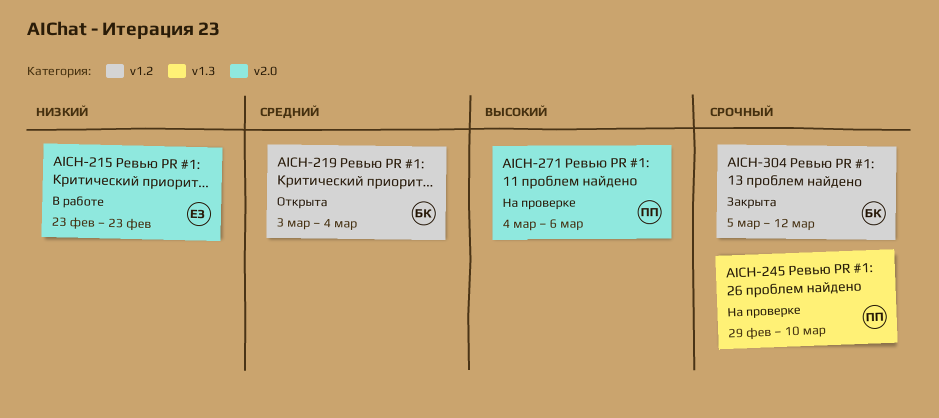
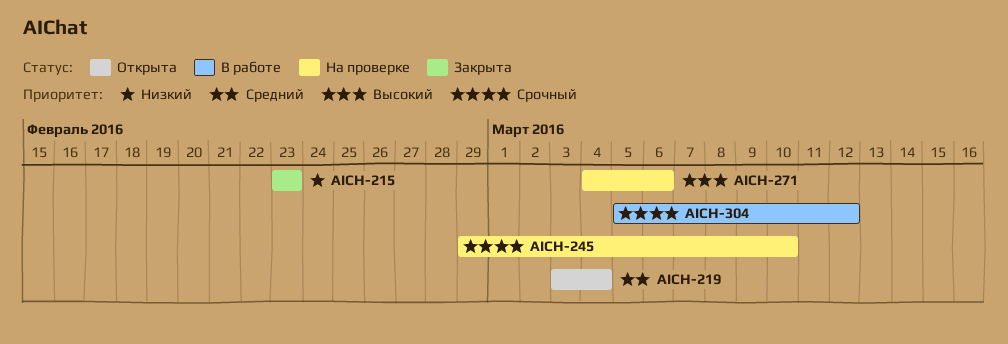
AICH-215, status: В работе -> Закрыта
AICH-304, status: Закрыта -> В работе

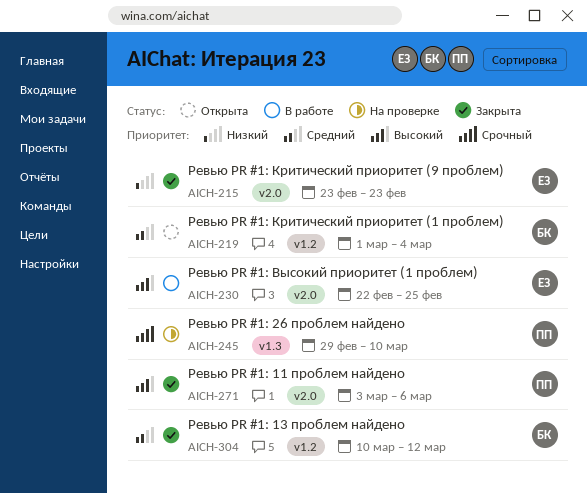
AICH-219, start: Mar 3 -> Mar 1
AICH-230: none -> present
AICH-271, status: На проверке -> Закрыта
AICH-271, start: Mar 4 -> Mar 3
AICH-304, status: В работе -> Закрыта
AICH-304, priority: Срочный -> Средний
AICH-304, start: Mar 5 -> Mar 10

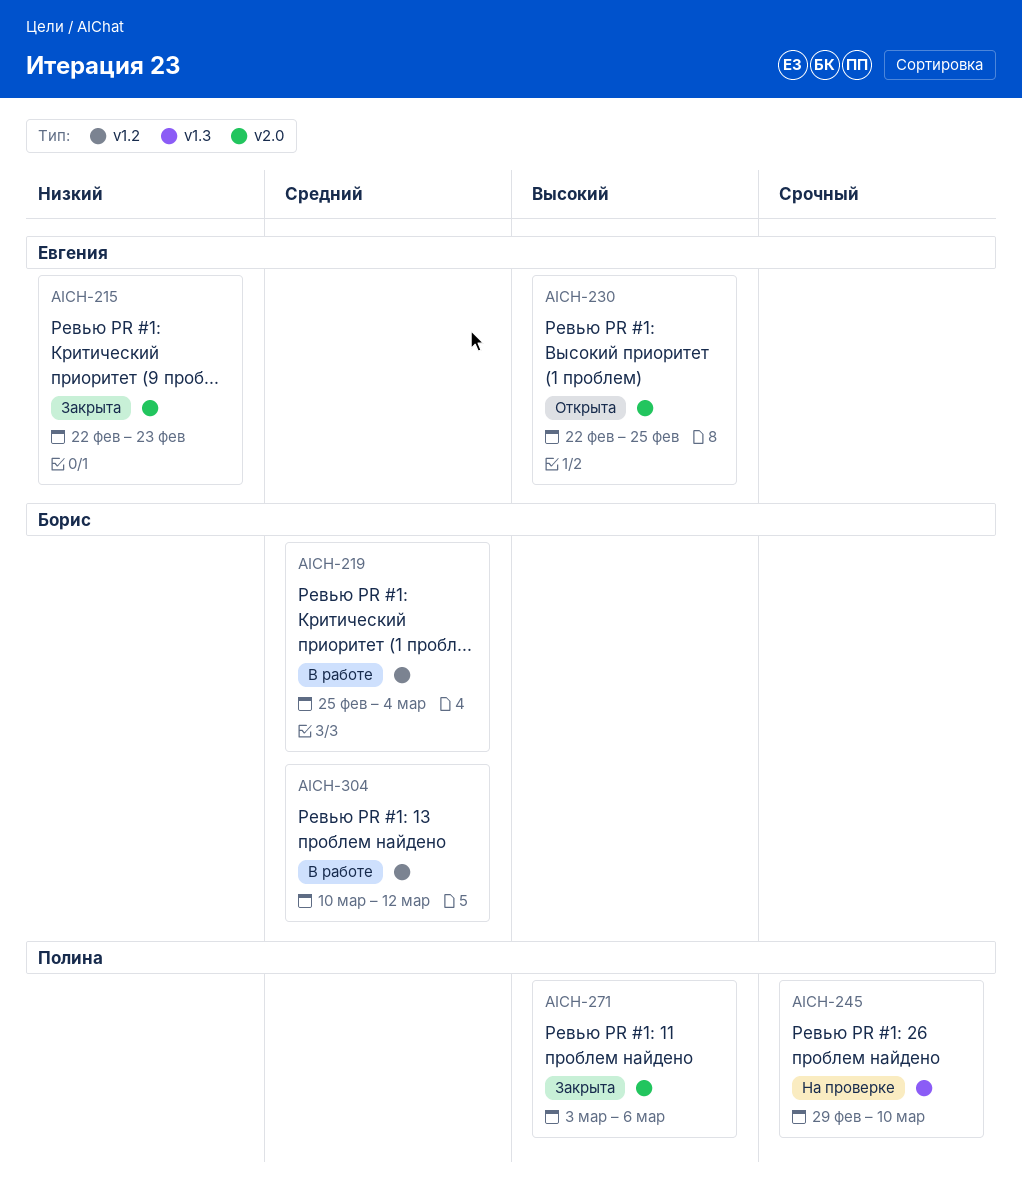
AICH-215, start: Feb 23 -> Feb 22
AICH-219, status: Открыта -> В работе
AICH-219, start: Mar 1 -> Feb 25
AICH-230, status: В работе -> Открыта
AICH-304, status: Закрыта -> В работе

